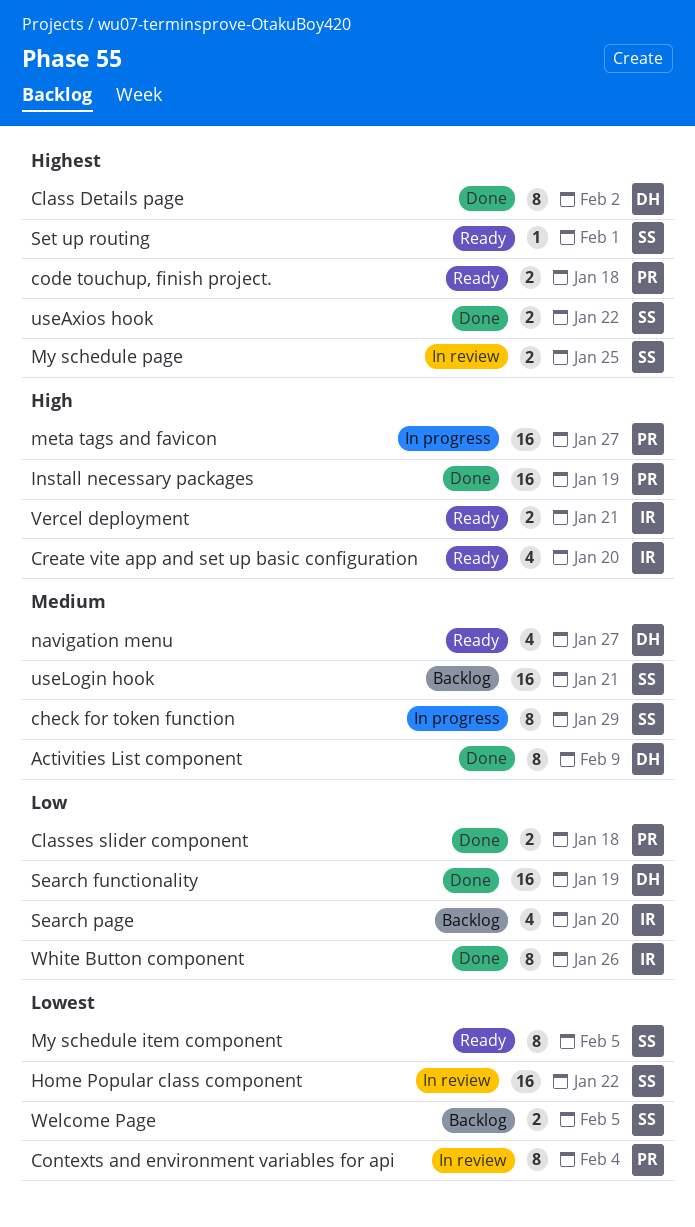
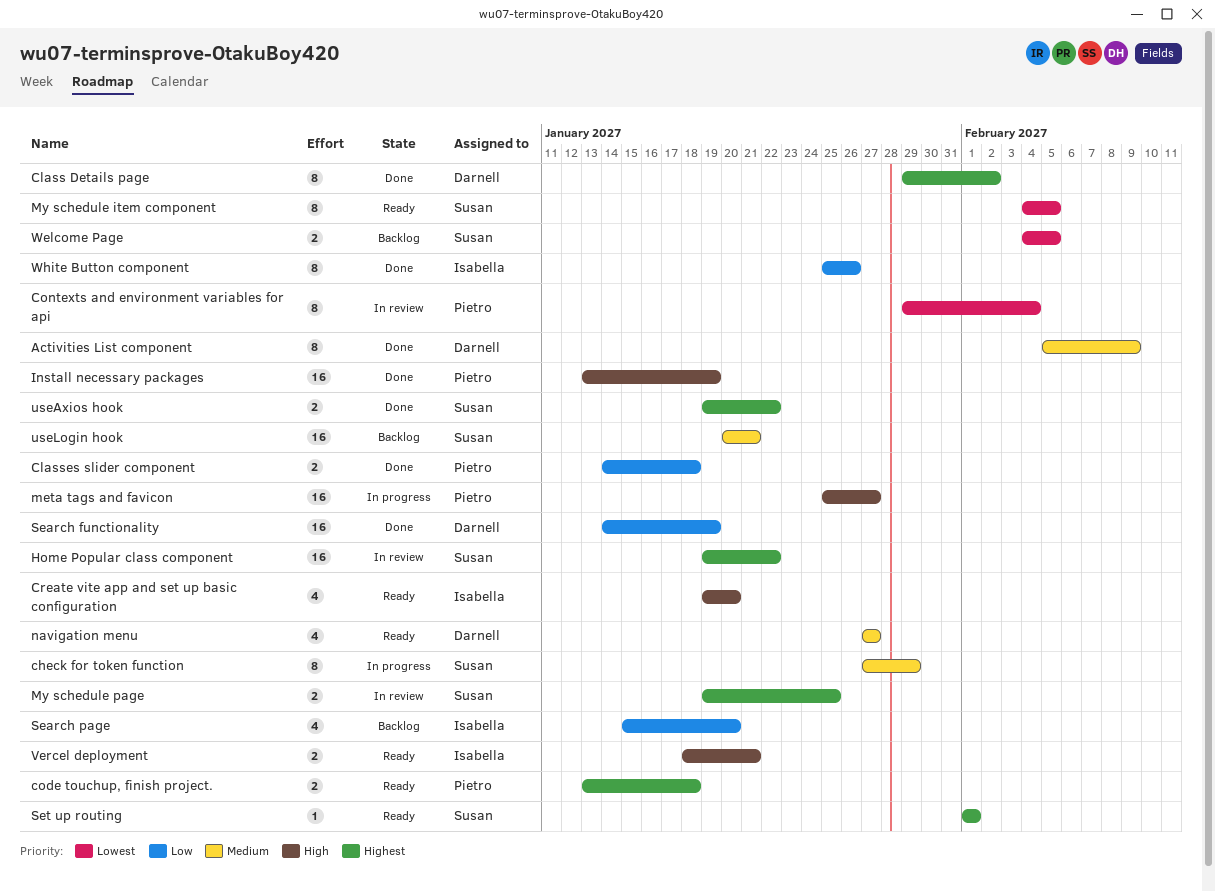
Home Popular class component, priority: Lowest -> Highest

